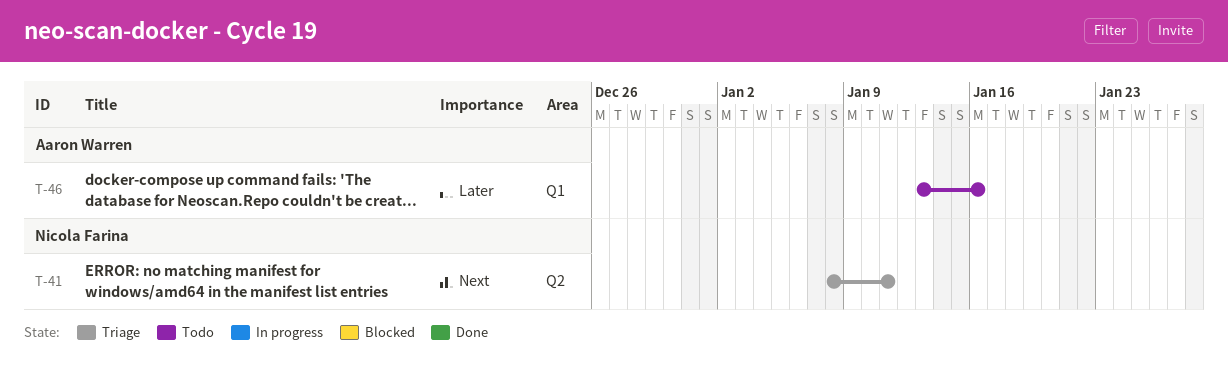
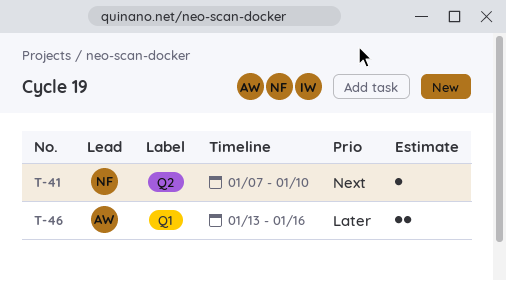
T-41, start: Jan 8 -> Jan 7
T-41, due: Jan 11 -> Jan 10

